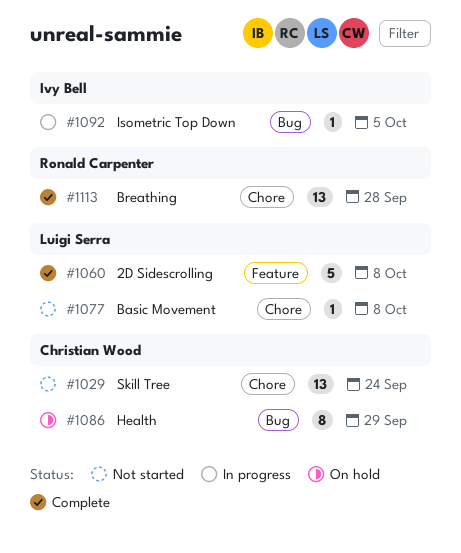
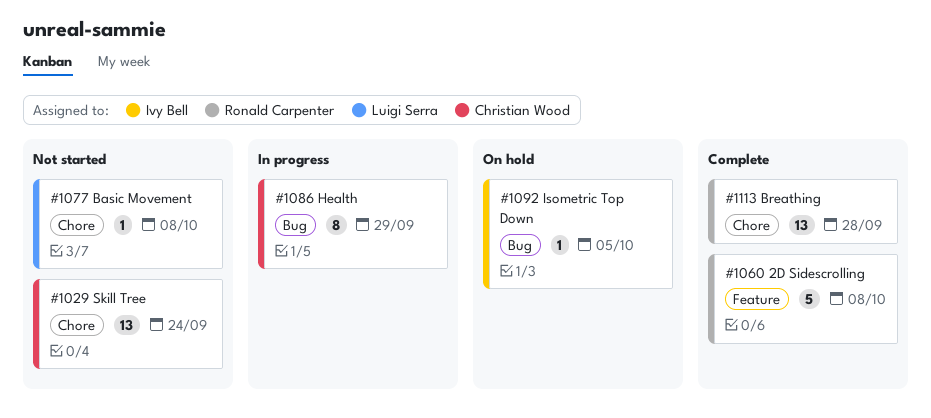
#1060, owner: Luigi Serra -> Ronald Carpenter
#1086, status: On hold -> In progress
#1092, status: In progress -> On hold

